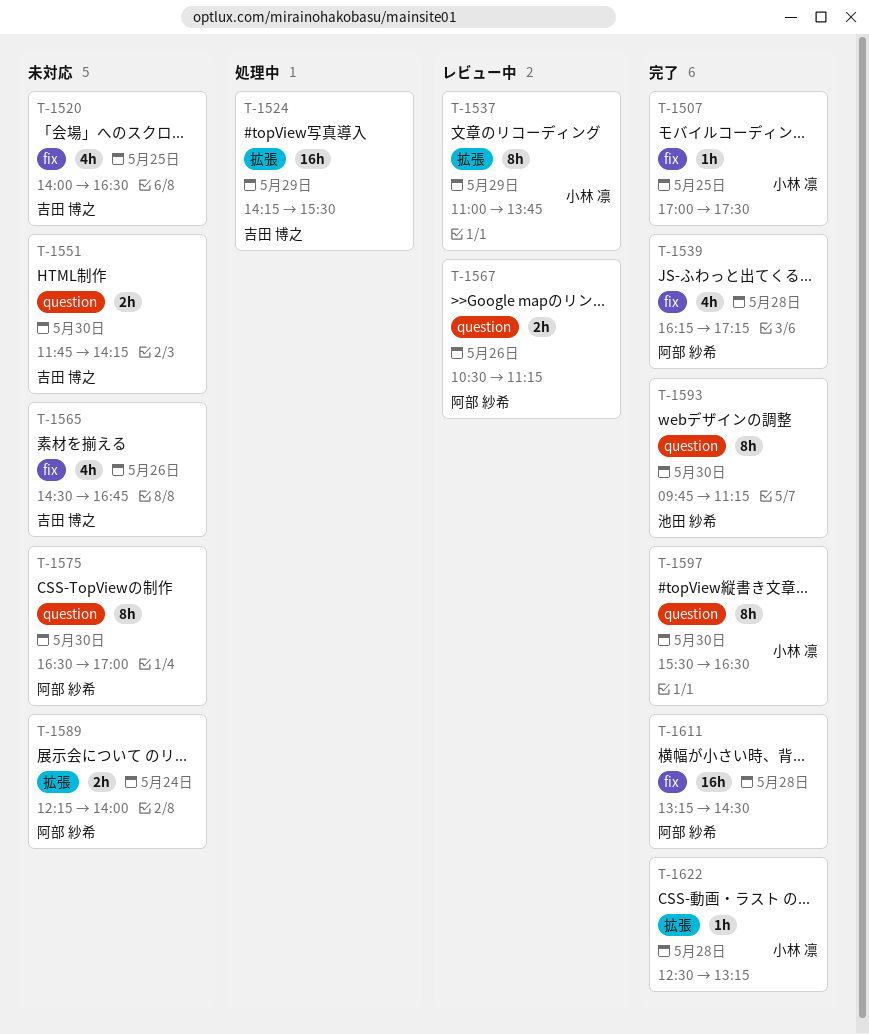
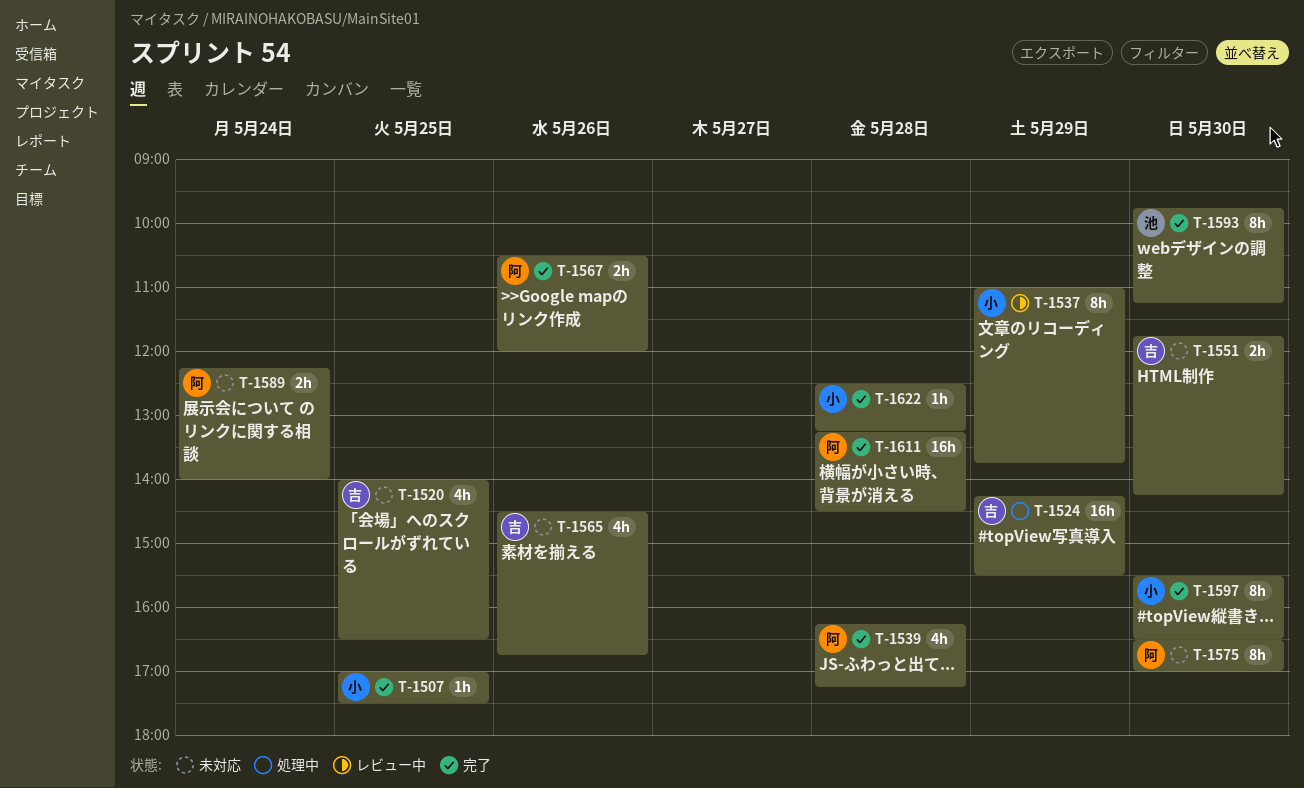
T-1567, status: レビュー中 -> 完了
T-1567, ends: 11:15 -> 12:00

